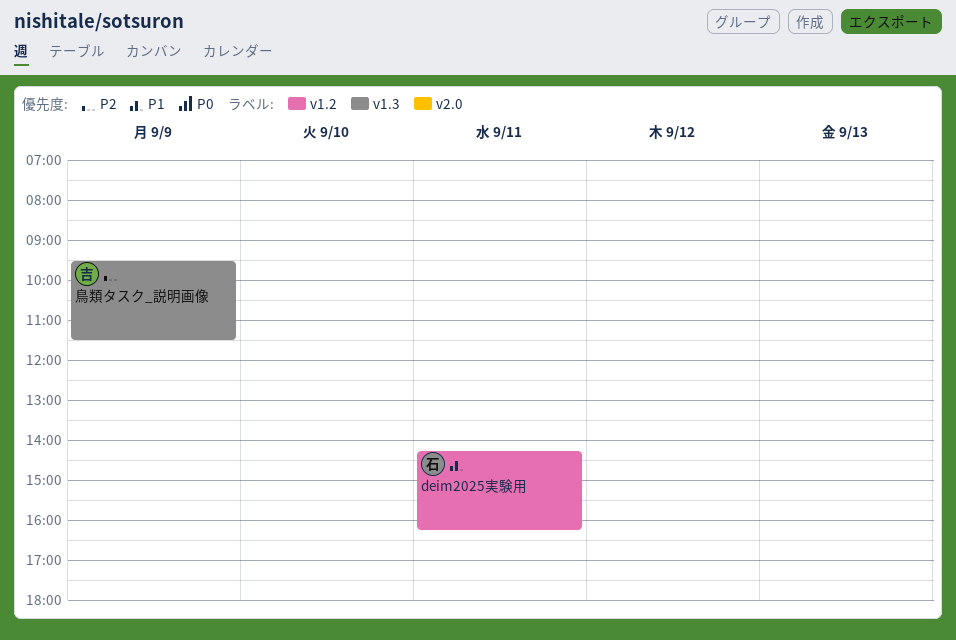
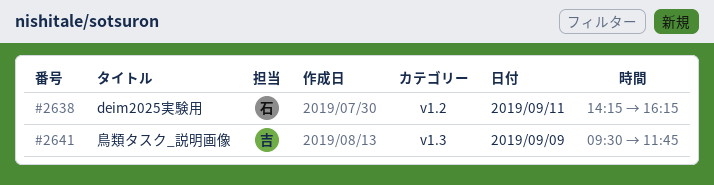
鳥類タスク_説明画像, ends: 11:30 -> 11:45

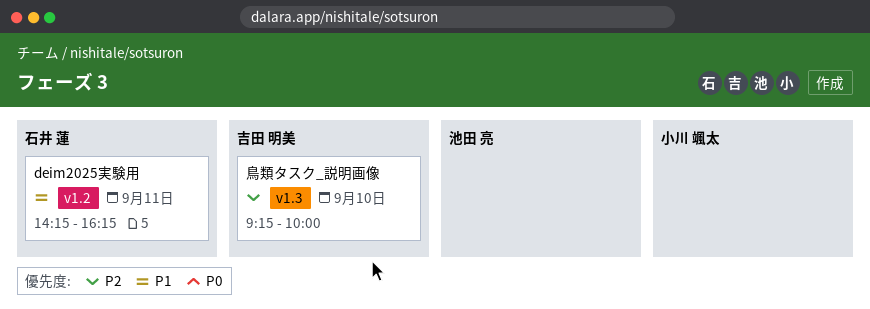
鳥類タスク_説明画像, day: Sep 9 -> Sep 10
鳥類タスク_説明画像, begins: 09:30 -> 09:15
鳥類タスク_説明画像, ends: 11:45 -> 10:00

